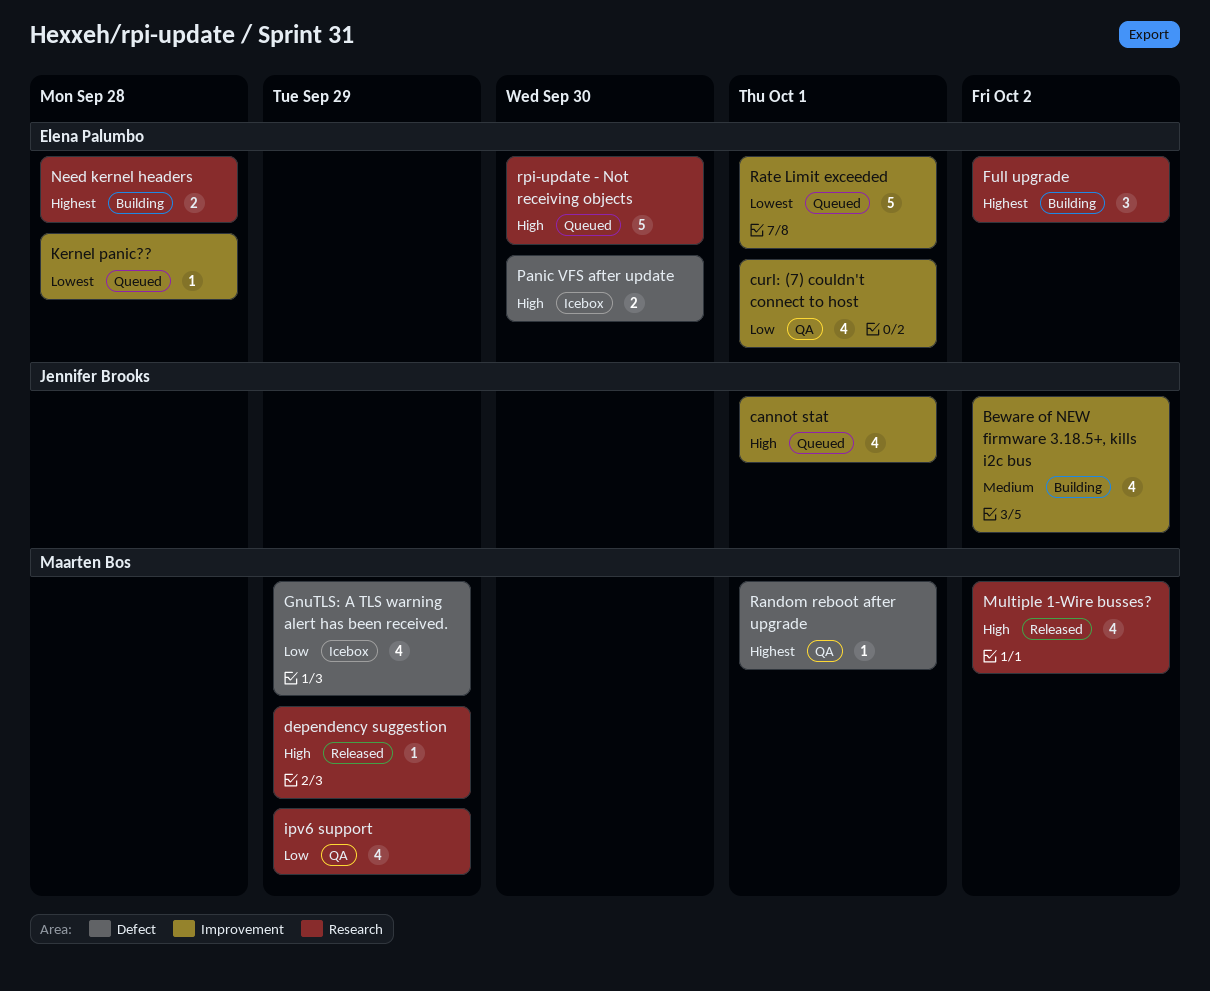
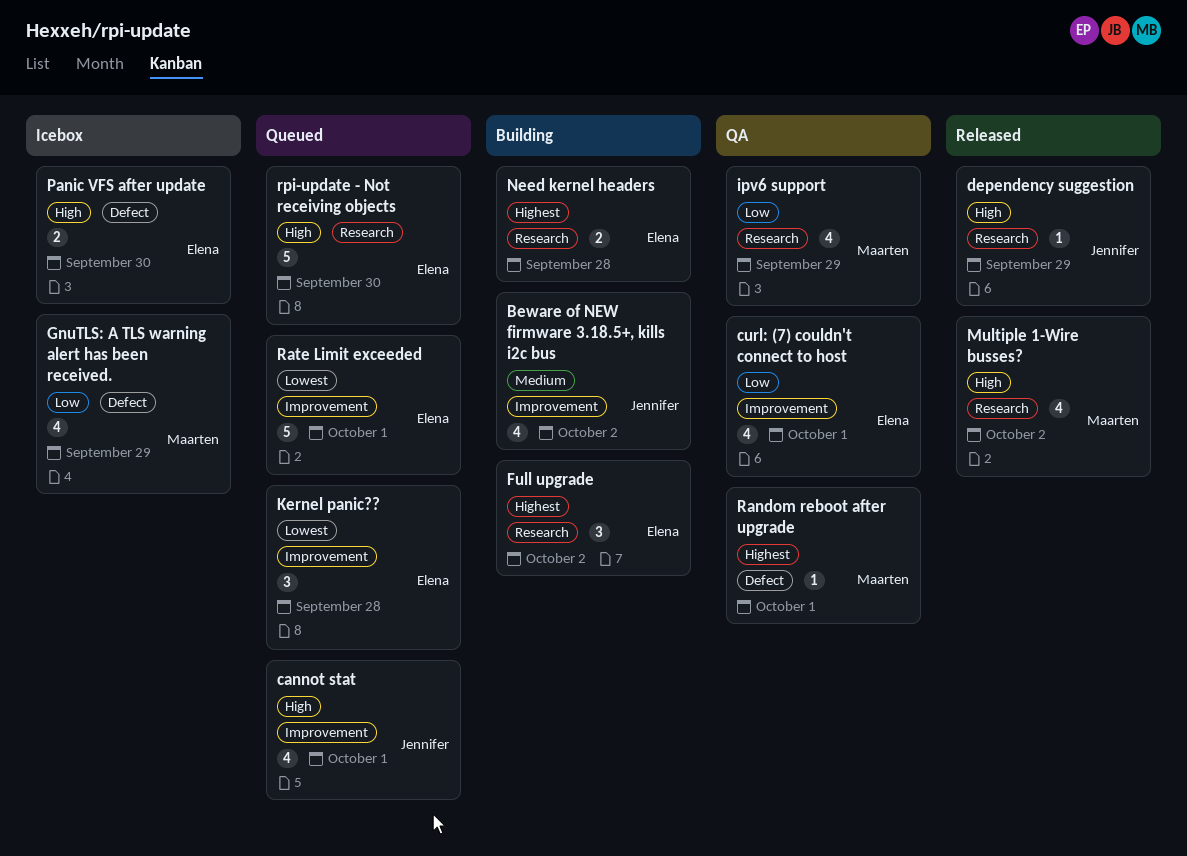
dependency suggestion, owner: Maarten Bos -> Jennifer Brooks
Kernel panic??, estimate: 1 -> 3

